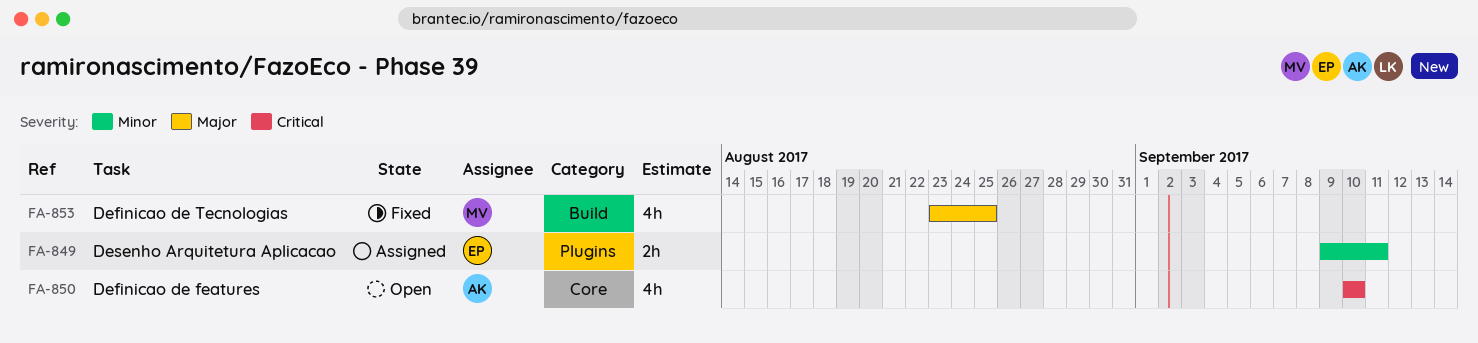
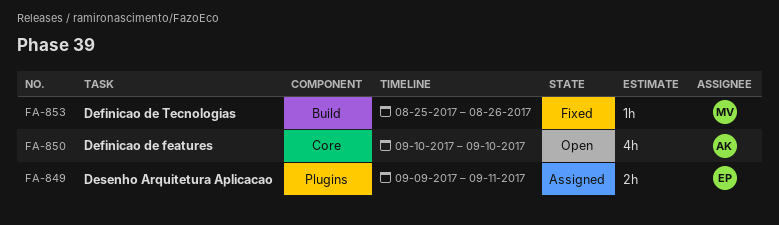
FA-853, estimate: 4h -> 1h
FA-853, start: Aug 23 -> Aug 25
FA-853, due: Aug 25 -> Aug 26

